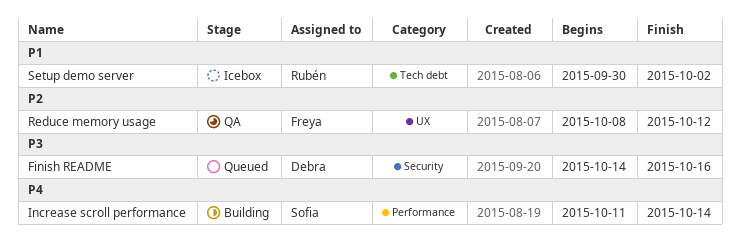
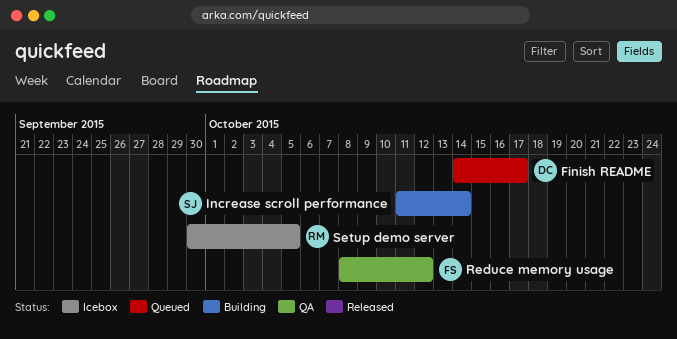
Finish README, due: Oct 16 -> Oct 17
Setup demo server, due: Oct 2 -> Oct 5

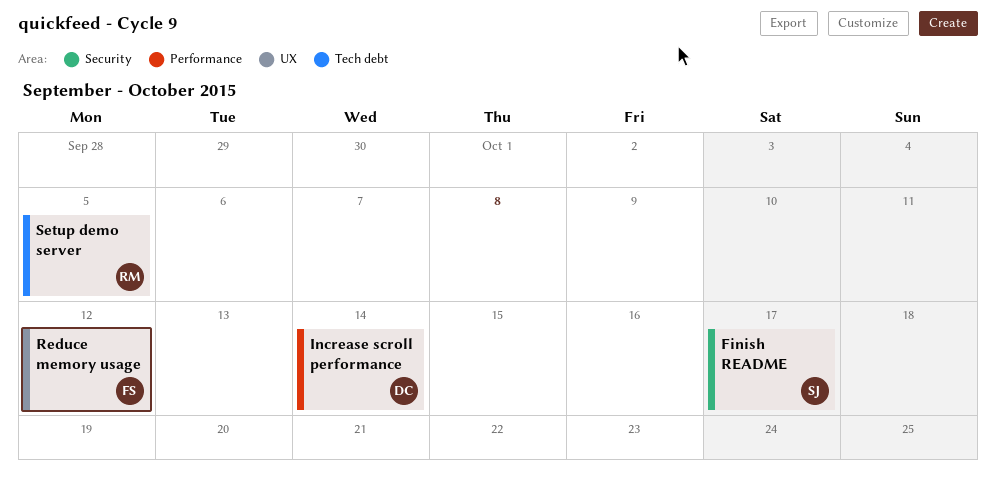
Finish README, owner: DC -> SJ
Increase scroll performance, owner: SJ -> DC

